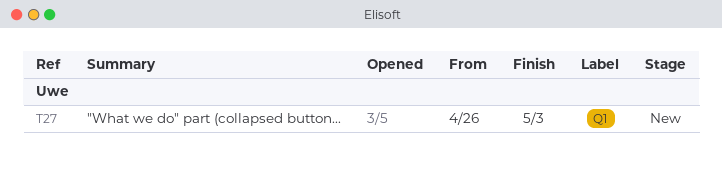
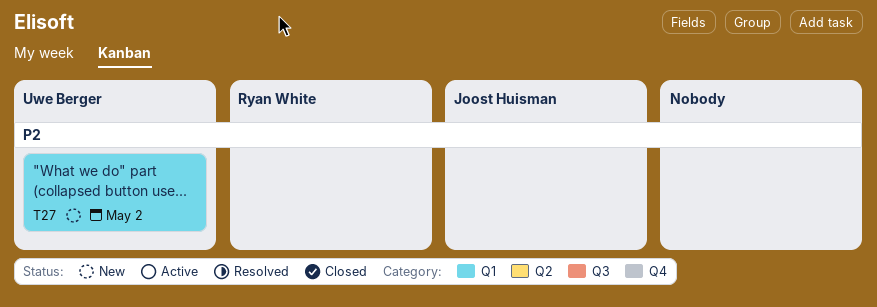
T27, due: May 3 -> May 2

